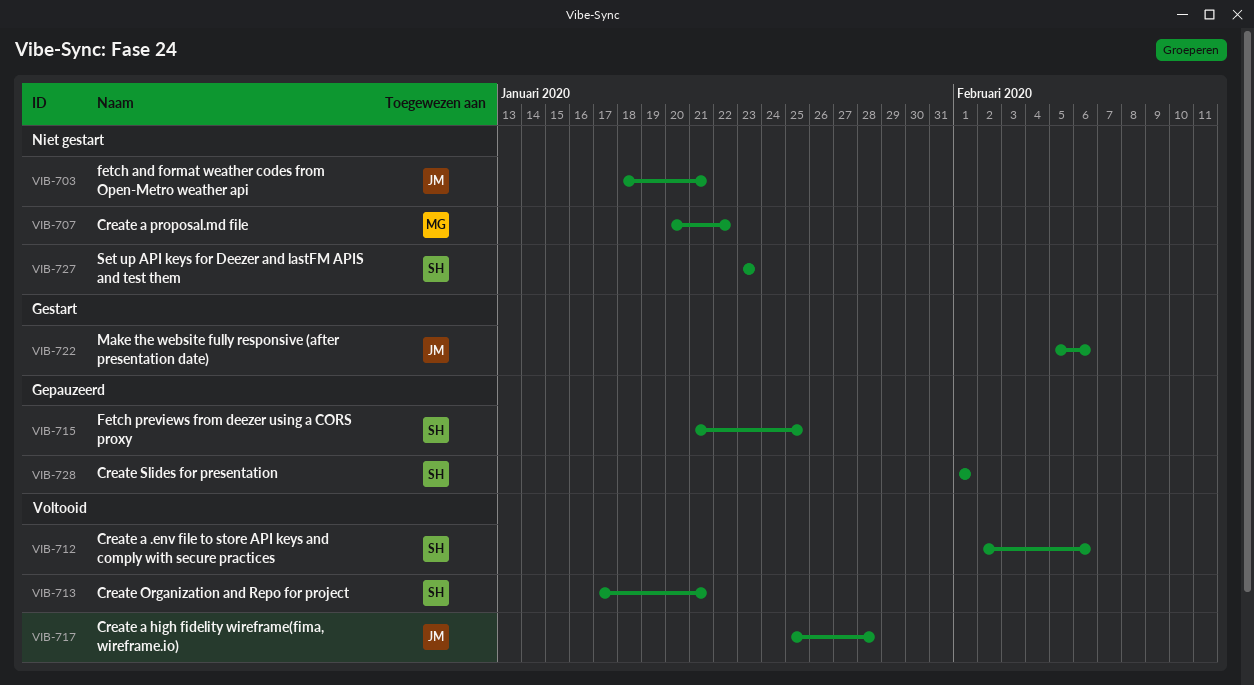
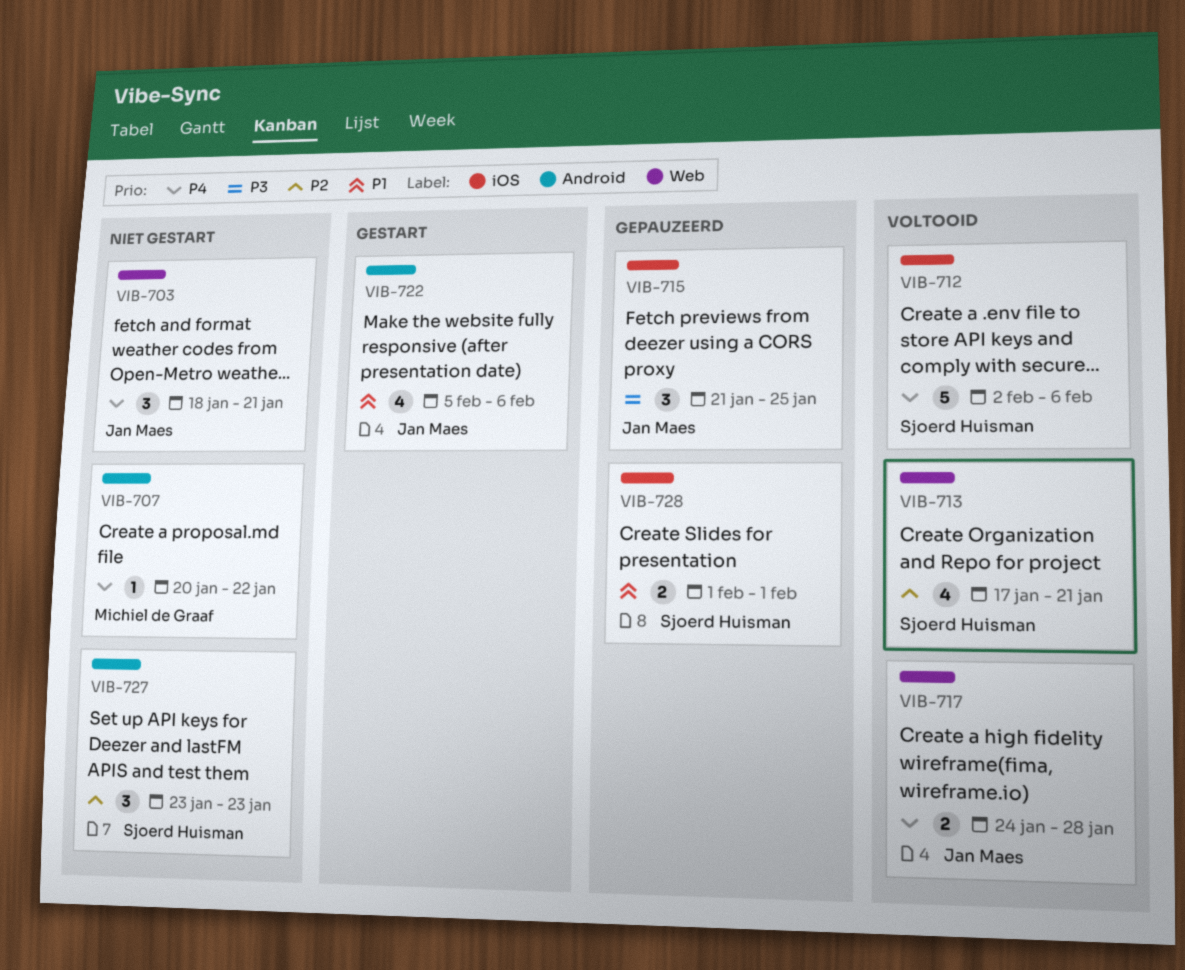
VIB-715, owner: Sjoerd Huisman -> Jan Maes
VIB-717, start: Jan 25 -> Jan 24

